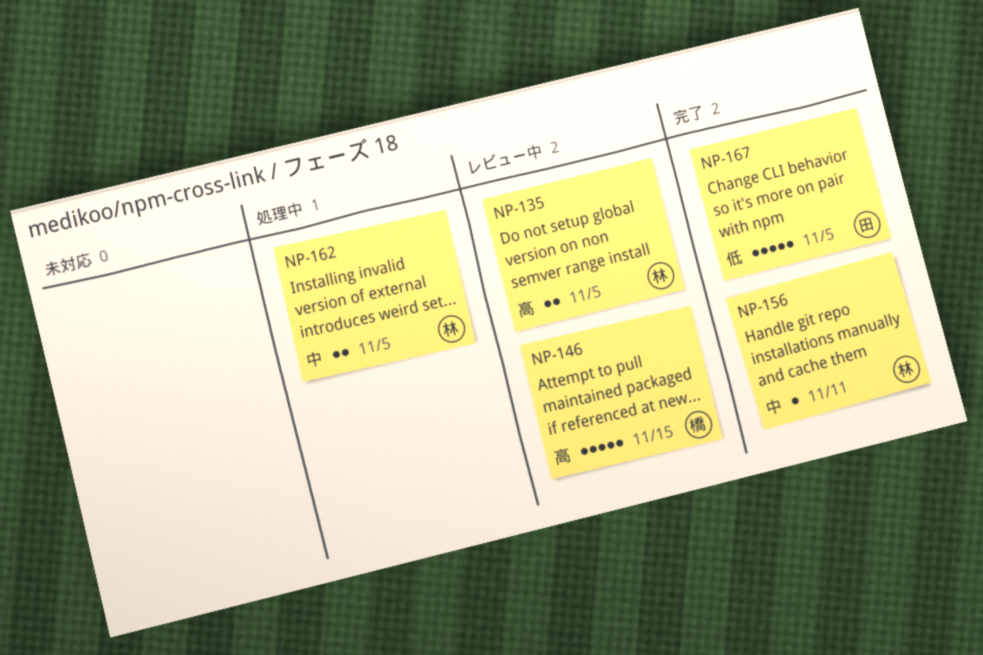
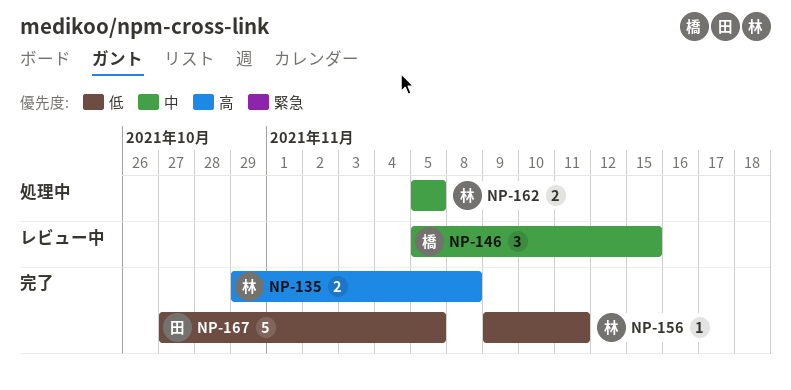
NP-135, status: レビュー中 -> 完了
NP-135, due: Nov 5 -> Nov 8
NP-146, priority: 高 -> 中
NP-146, estimate: 5 -> 3
NP-156, priority: 中 -> 低

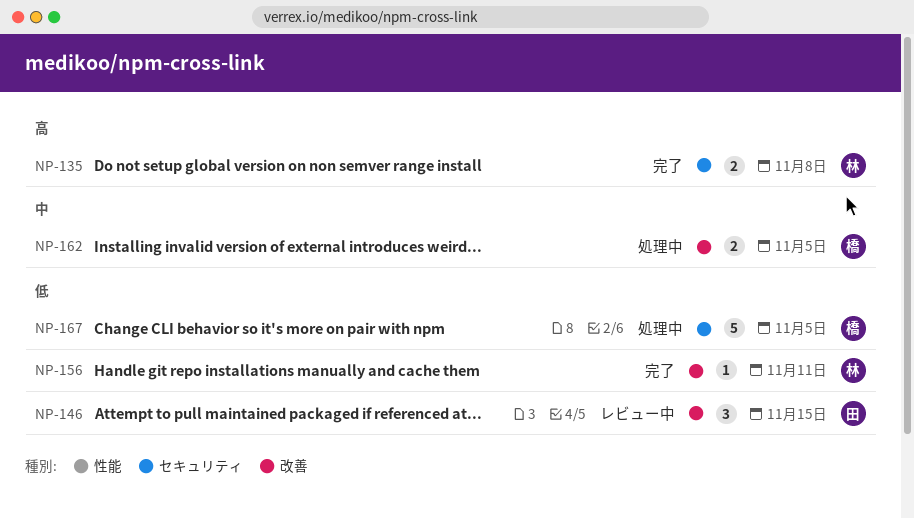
NP-146, owner: 橋 -> 田
NP-146, priority: 中 -> 低
NP-162, owner: 林 -> 橋
NP-167, status: 完了 -> 処理中
NP-167, owner: 田 -> 橋

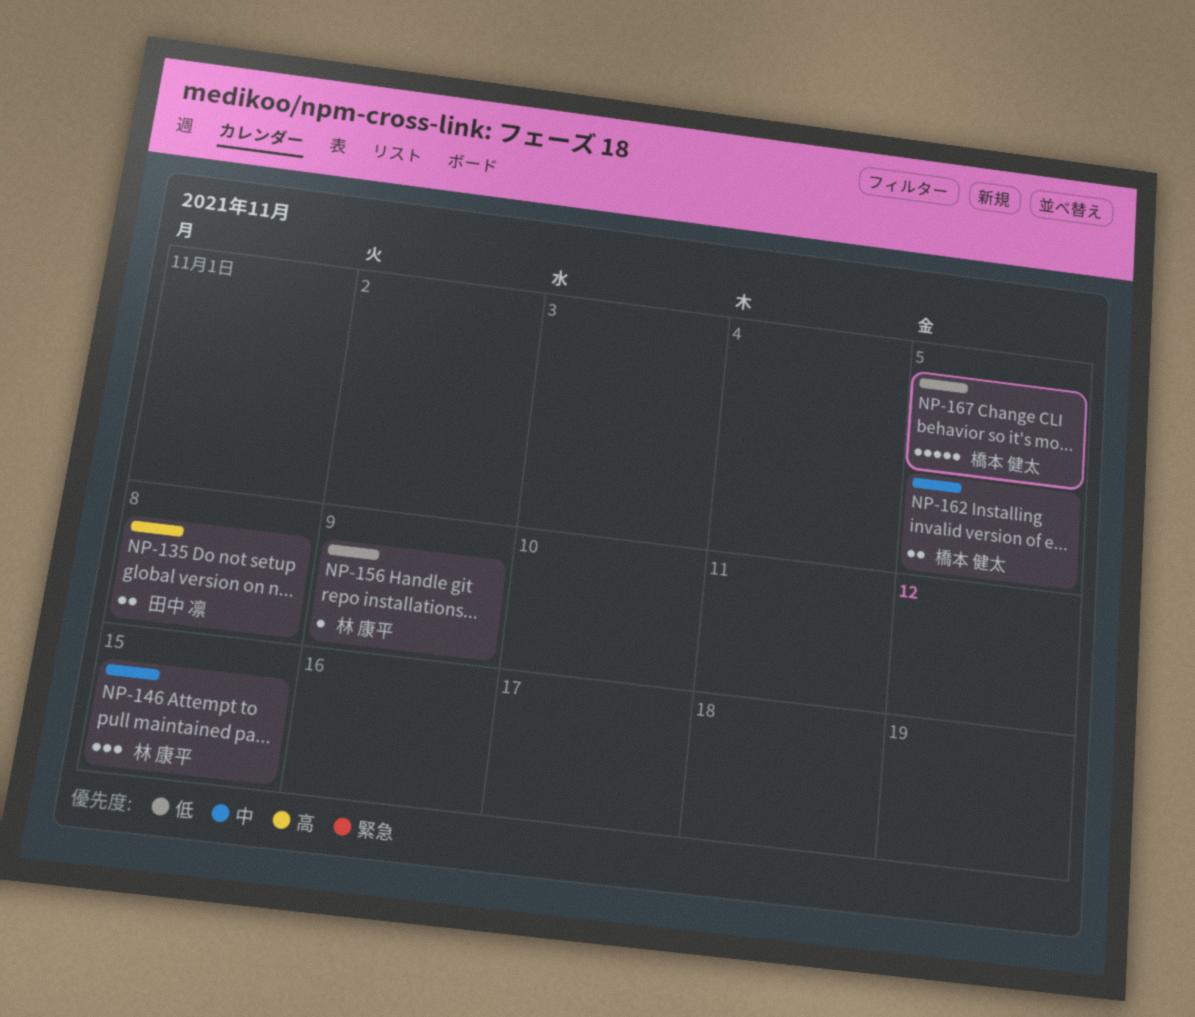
NP-135, owner: 林 康平 -> 田中 凛
NP-146, owner: 田中 凛 -> 林 康平
NP-146, priority: 低 -> 中
NP-156, due: Nov 11 -> Nov 9

